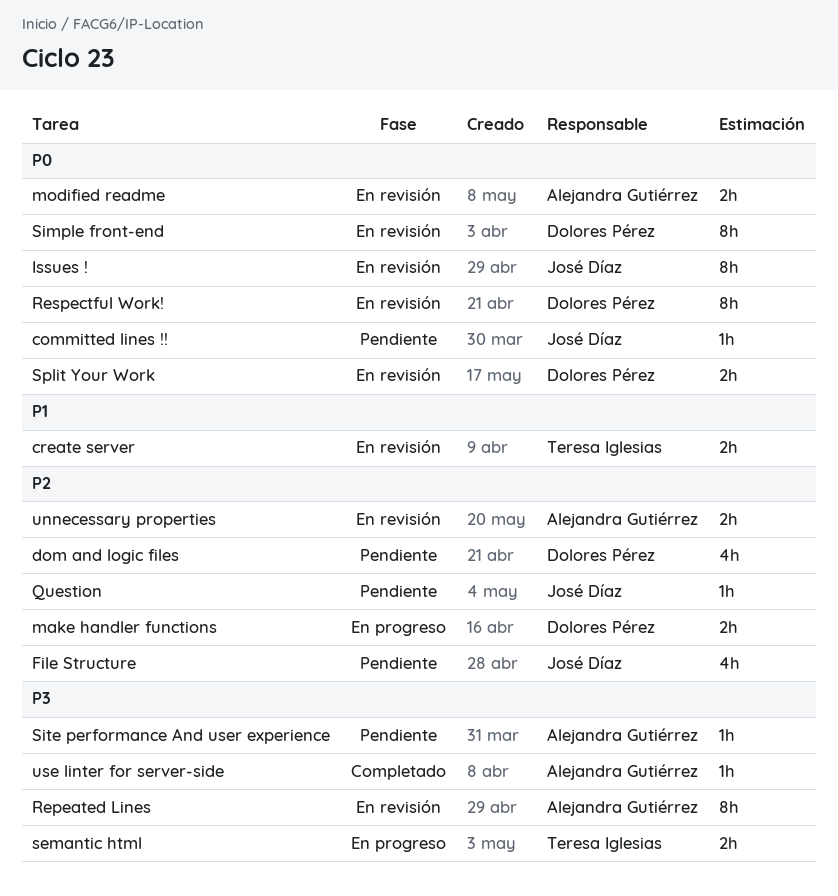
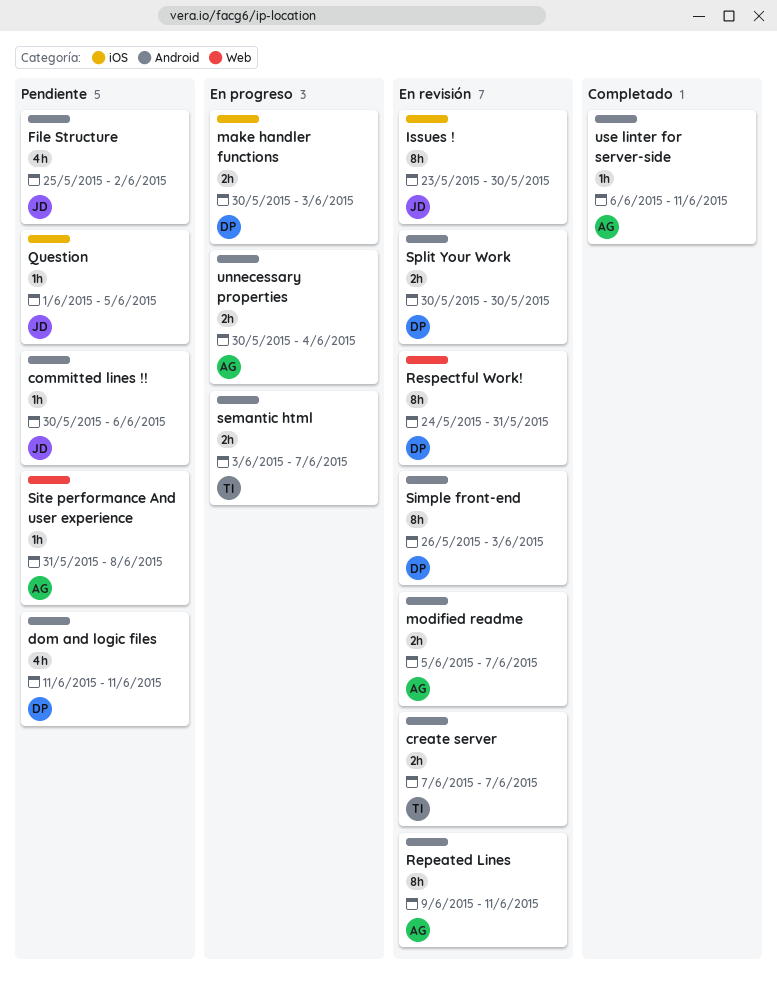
unnecessary properties, status: En revisión -> En progreso

